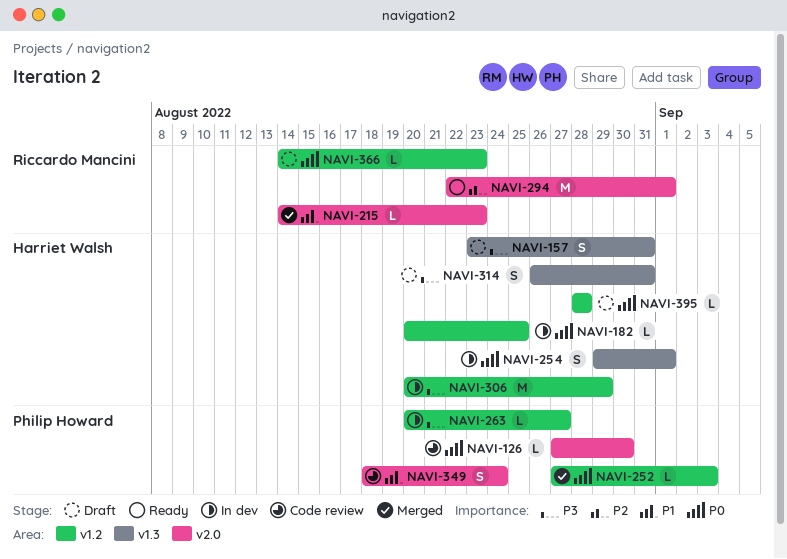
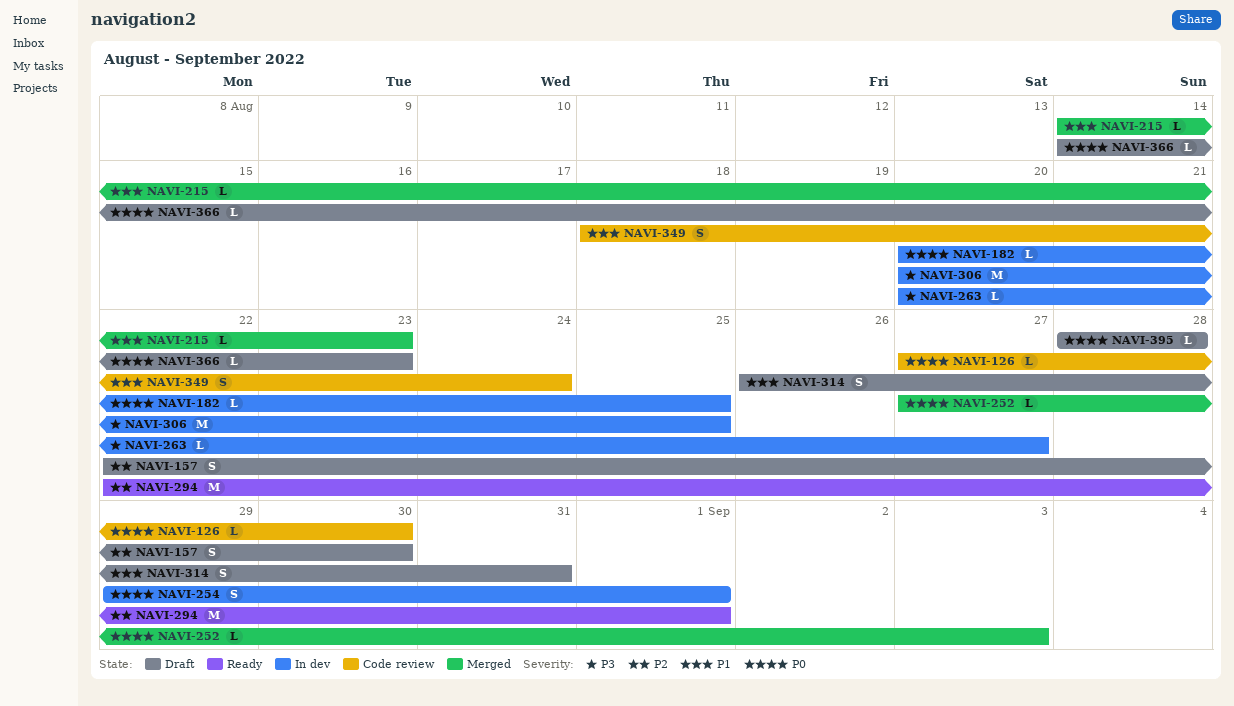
NAVI-157, priority: P3 -> P2
NAVI-157, start: Aug 23 -> Aug 22
NAVI-157, due: Aug 31 -> Aug 30
NAVI-306, due: Aug 29 -> Aug 25
NAVI-314, priority: P3 -> P1

